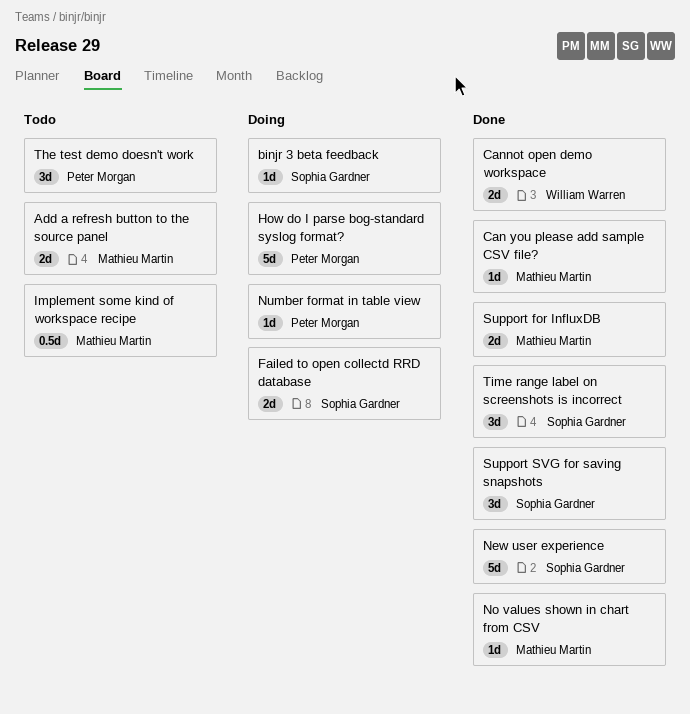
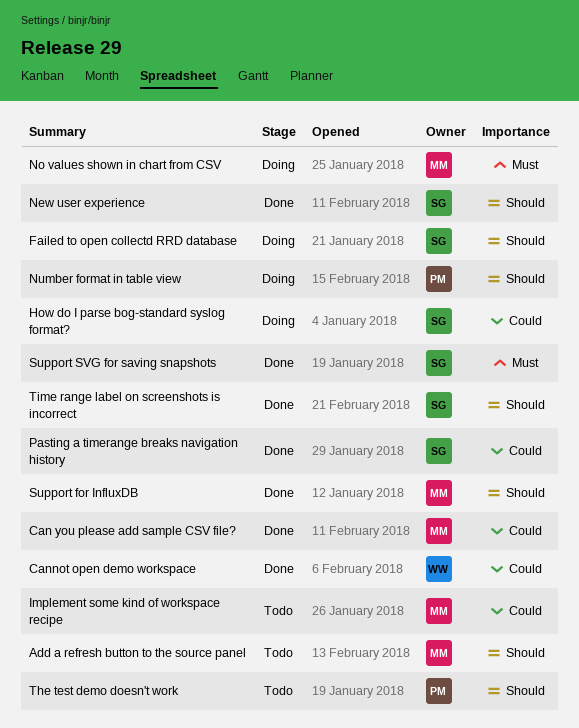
binjr 3 beta feedback: present -> none
How do I parse bog-standard syslog format?, owner: Peter Morgan -> Sophia Gardner
No values shown in chart from CSV, status: Done -> Doing
Pasting a timerange breaks navigation history: none -> present

